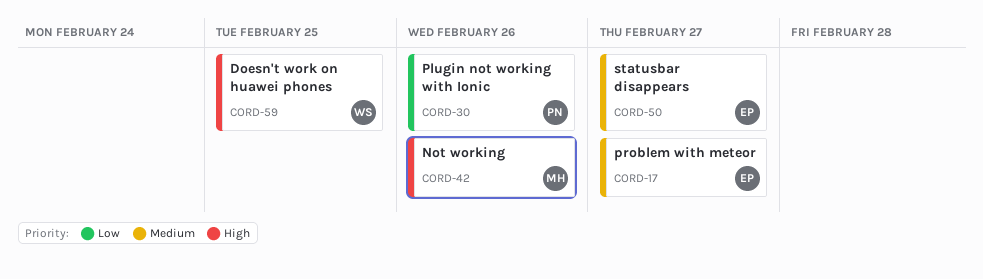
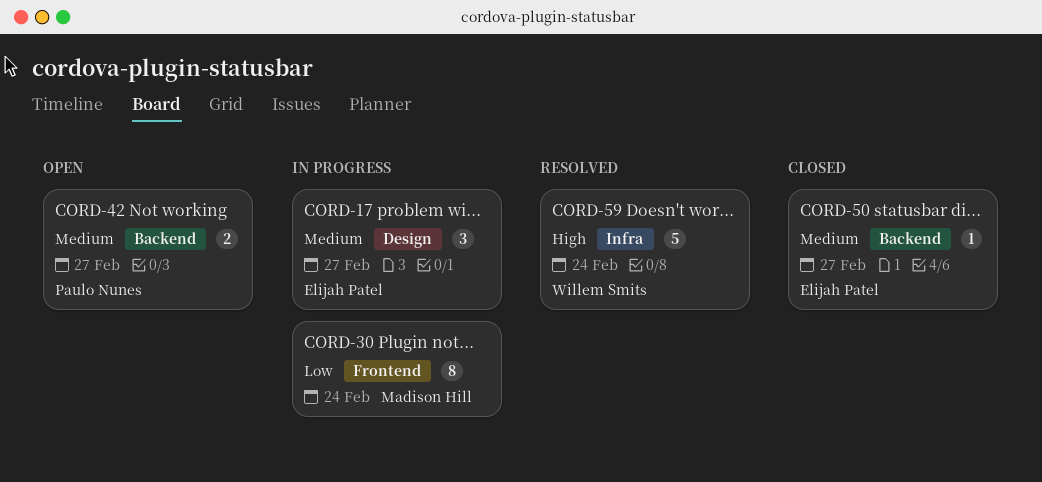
CORD-30, owner: Paulo Nunes -> Madison Hill
CORD-30, due: Feb 26 -> Feb 24
CORD-42, owner: Madison Hill -> Paulo Nunes
CORD-42, priority: High -> Medium
CORD-42, due: Feb 26 -> Feb 27
CORD-59, due: Feb 25 -> Feb 24

